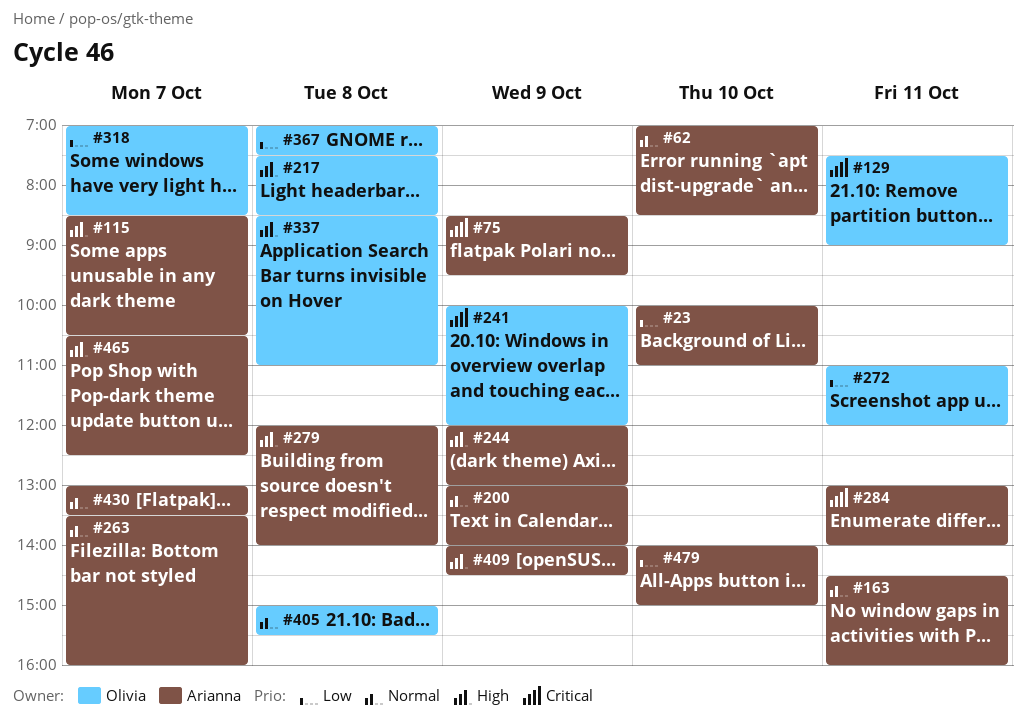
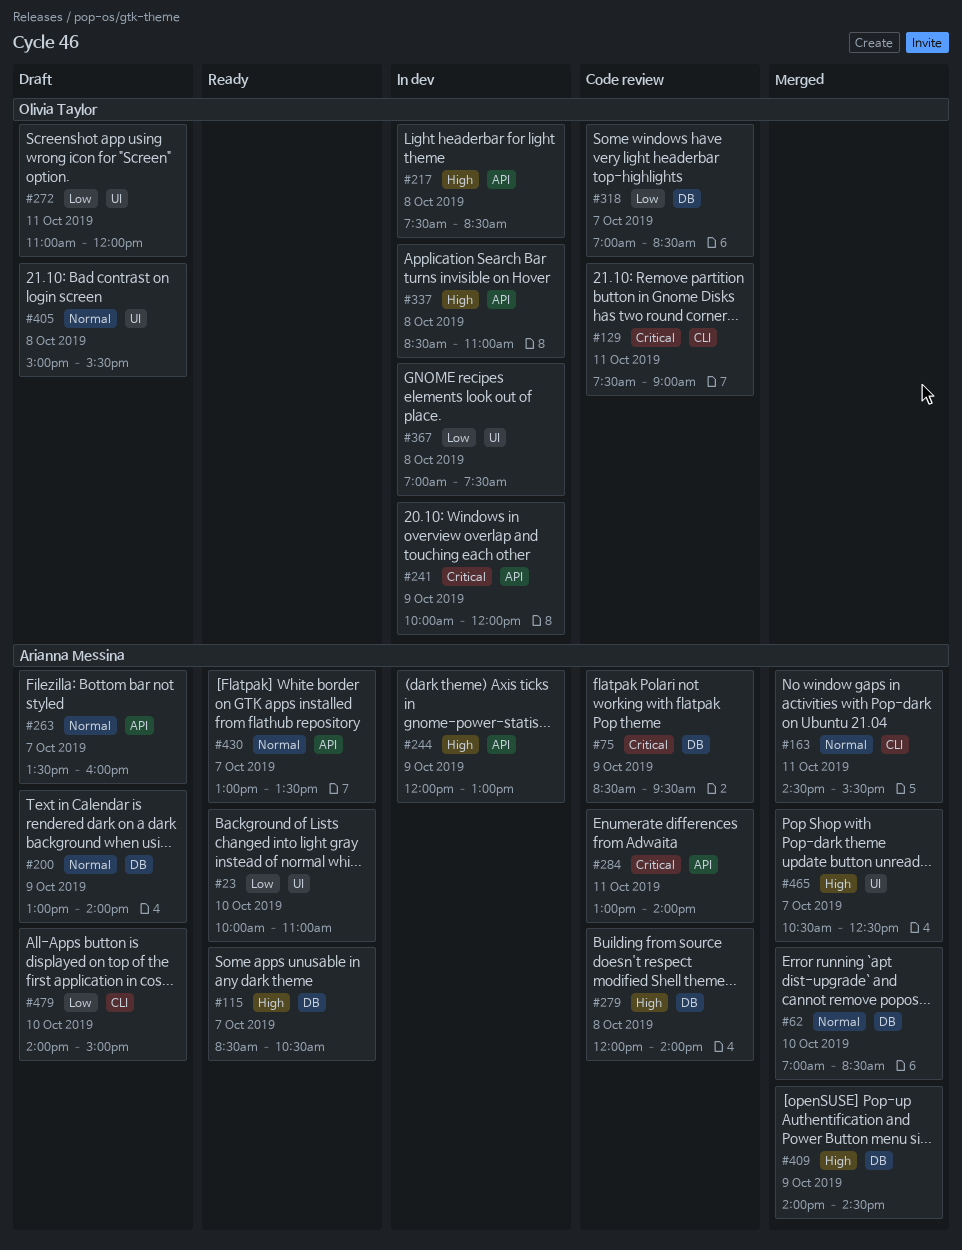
#163, ends: 16:00 -> 15:30

